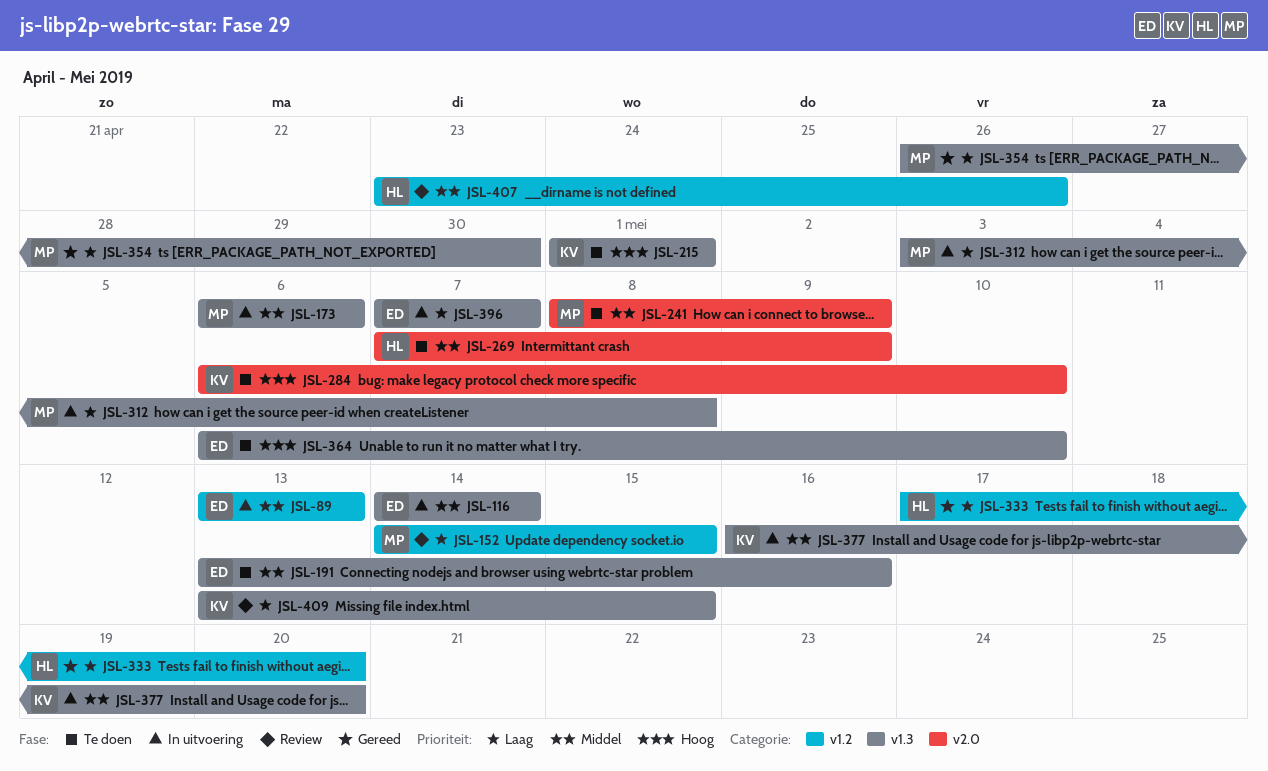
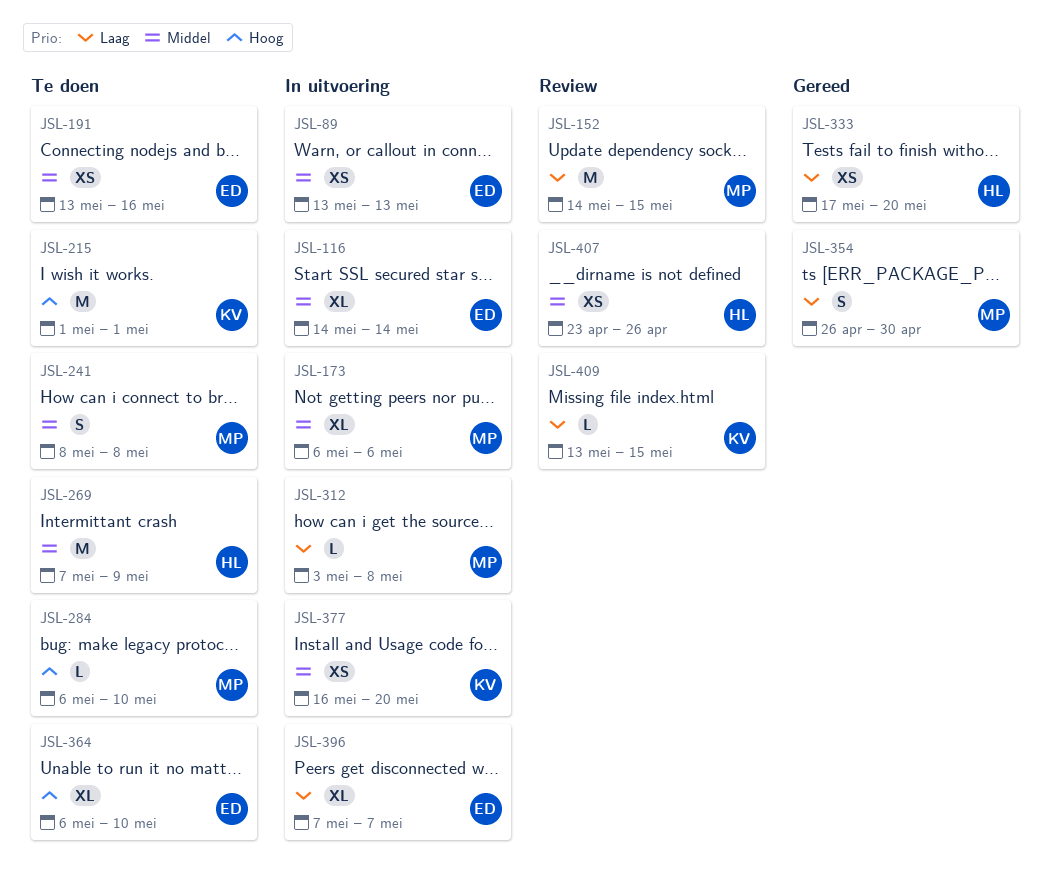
JSL-241, due: May 9 -> May 8
JSL-284, owner: KV -> MP

